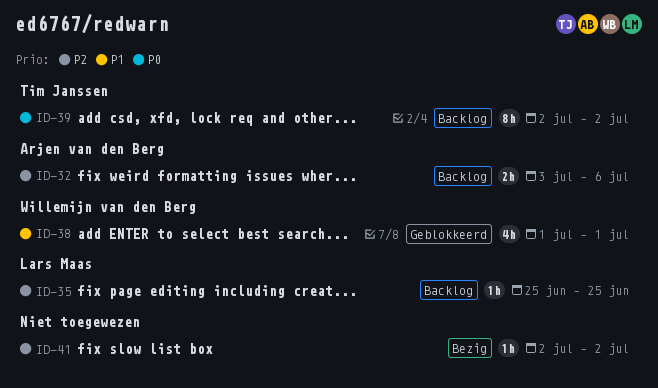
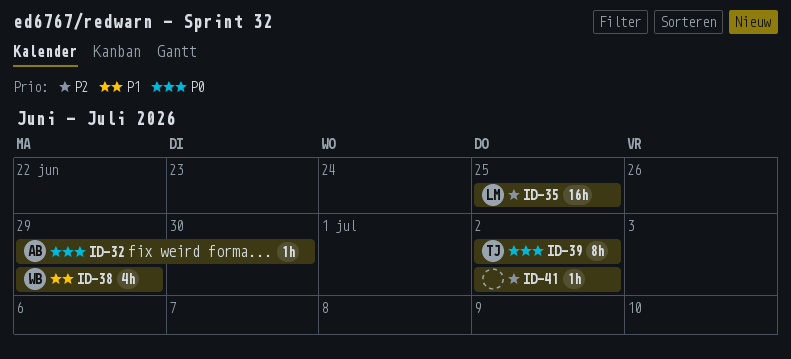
ID-32, priority: P2 -> P0
ID-32, estimate: 2h -> 1h
ID-32, start: Jul 3 -> Jun 29
ID-32, due: Jul 6 -> Jun 30
ID-35, estimate: 1h -> 16h
ID-38, start: Jul 1 -> Jun 29
ID-38, due: Jul 1 -> Jun 29

